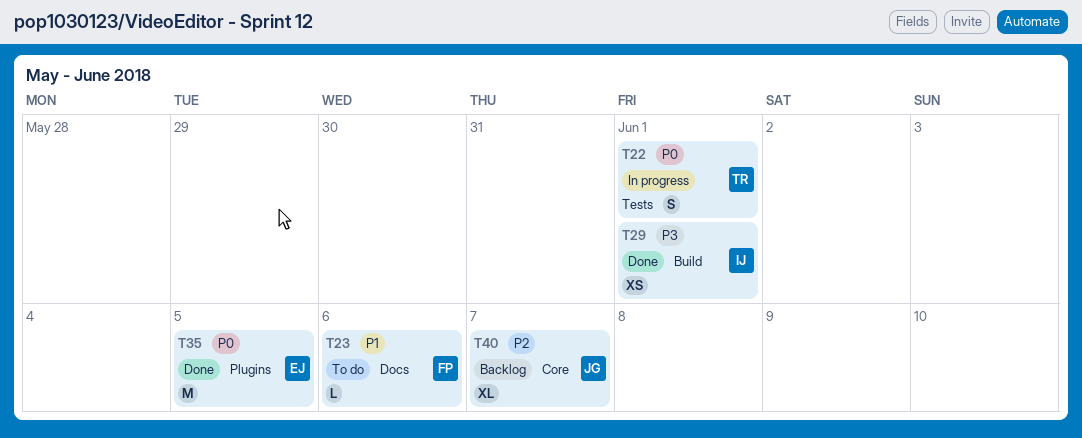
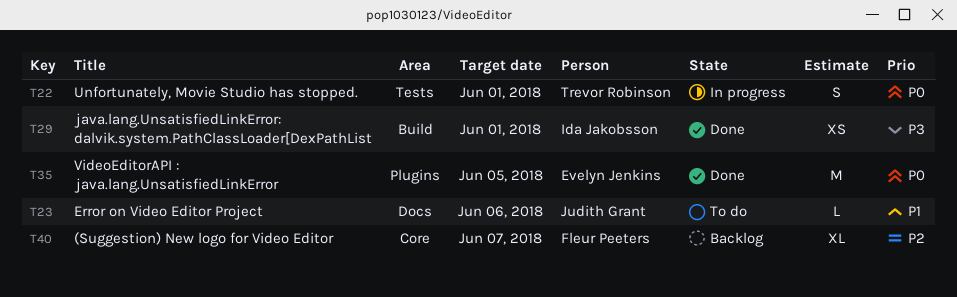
T23, owner: Fleur Peeters -> Judith Grant
T40, owner: Judith Grant -> Fleur Peeters

